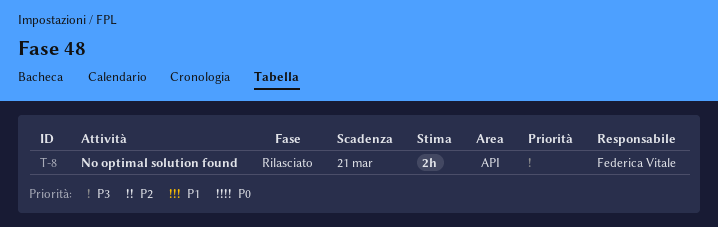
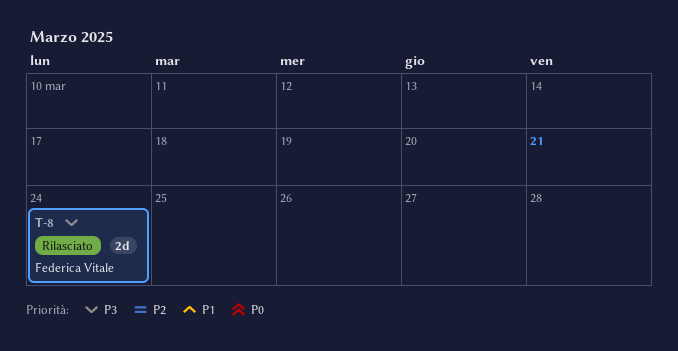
T-8, estimate: 2h -> 2d
T-8, due: Mar 21 -> Mar 24

